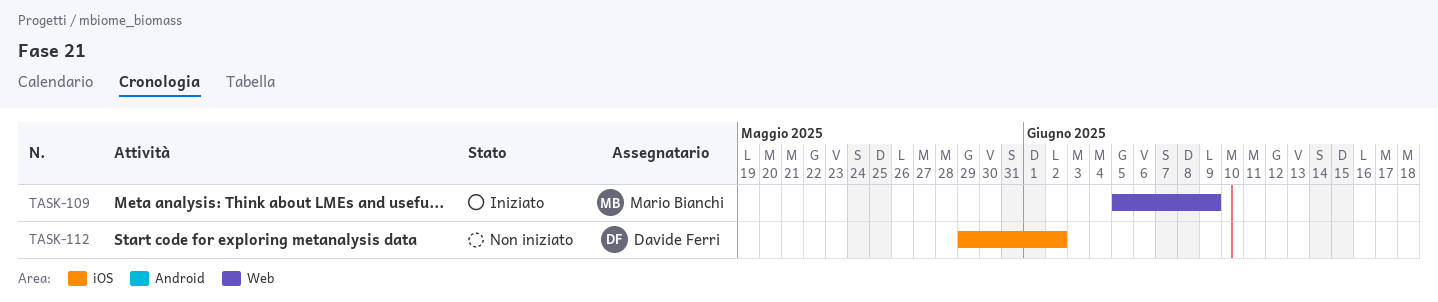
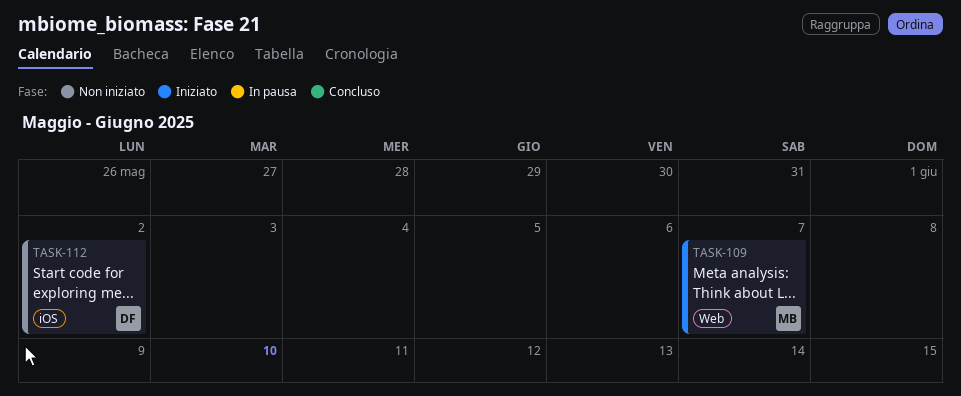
TASK-109, due: Jun 9 -> Jun 7

